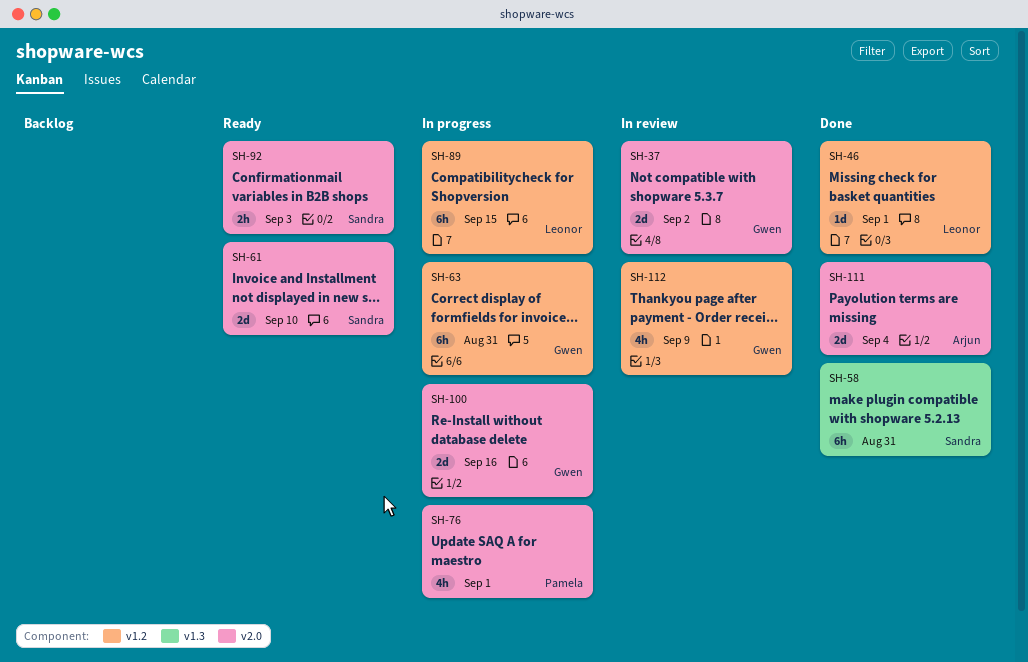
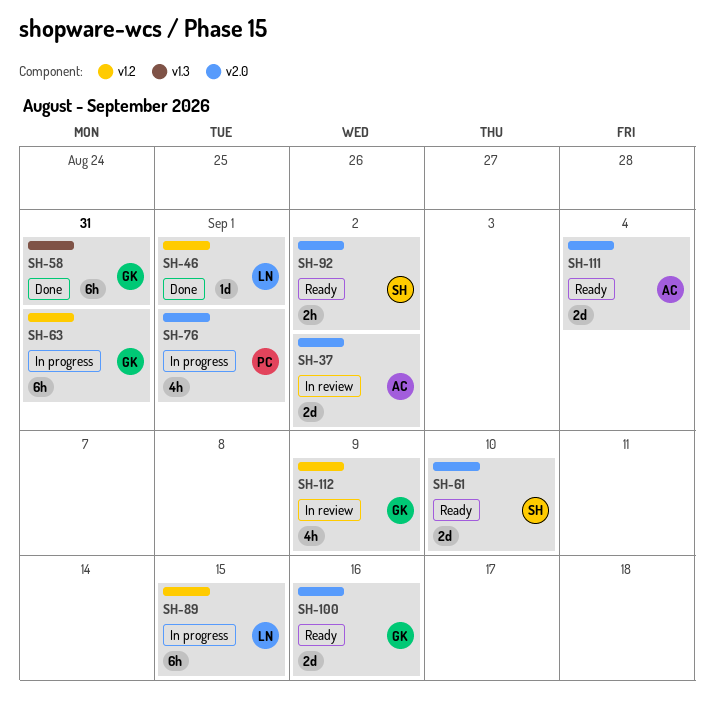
SH-37, owner: Gwen -> Arjun
SH-58, owner: Sandra -> Gwen
SH-92, due: Sep 3 -> Sep 2
SH-100, status: In progress -> Ready
SH-111, status: Done -> Ready

